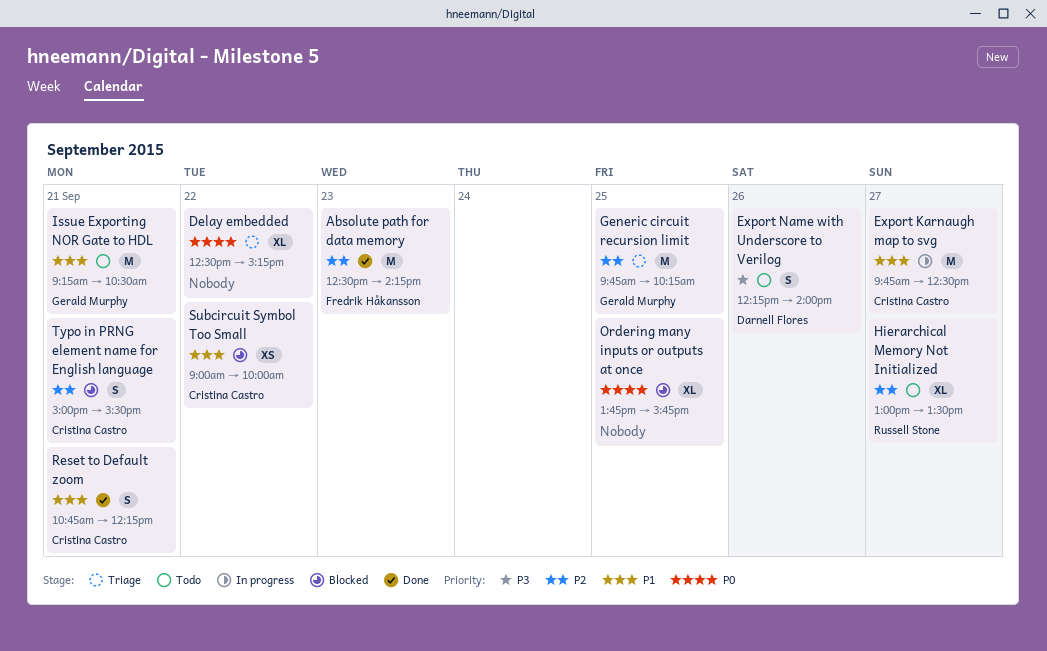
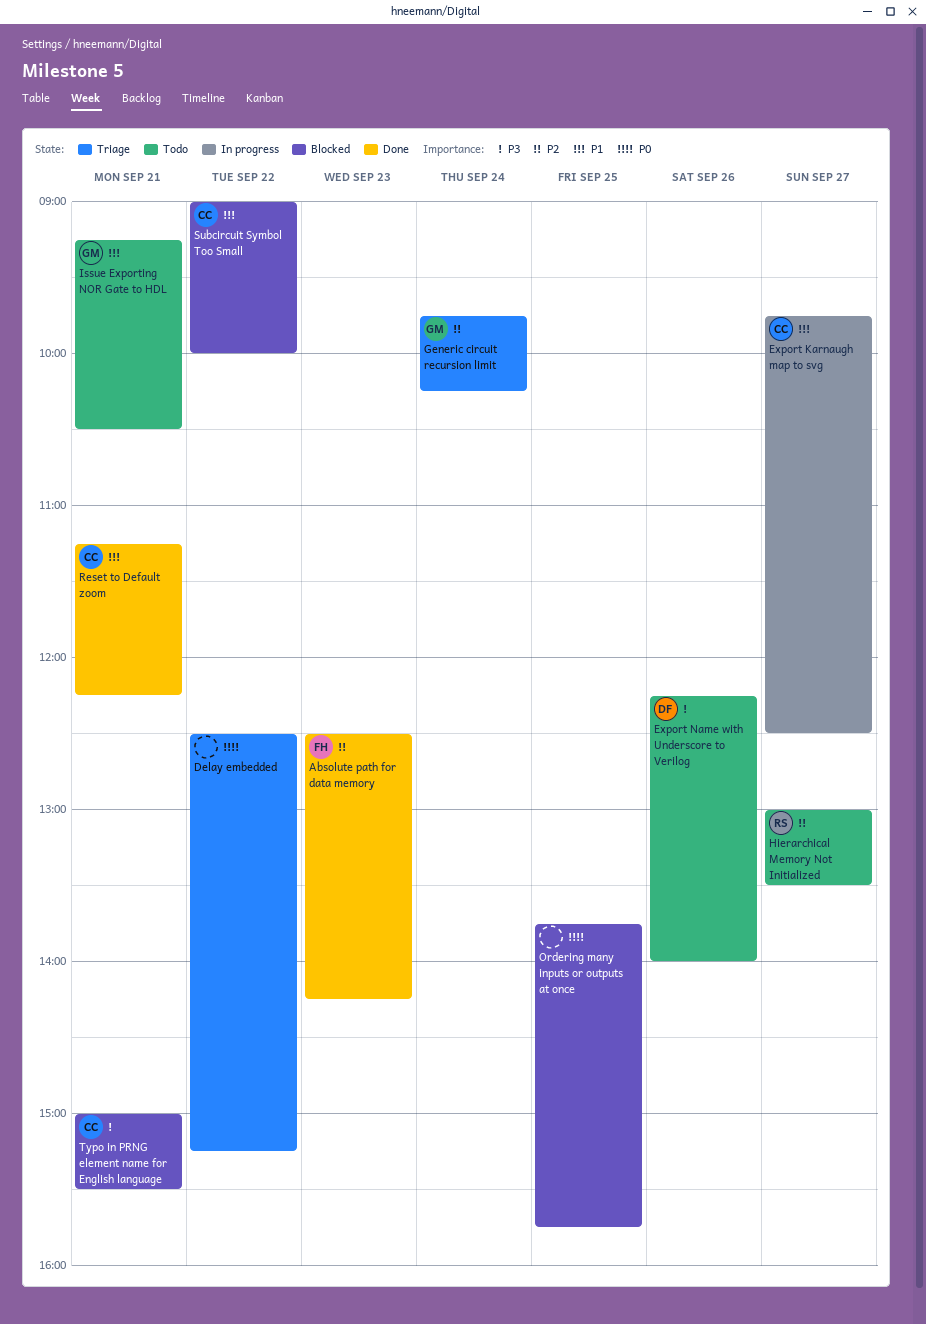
Generic circuit recursion limit, day: Sep 25 -> Sep 24
Reset to Default zoom, begins: 10:45 -> 11:15
Typo in PRNG element name for English language, priority: P2 -> P3

